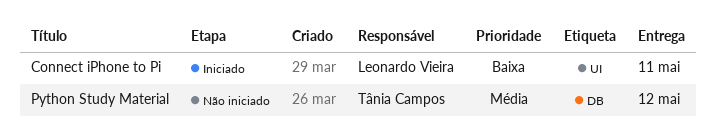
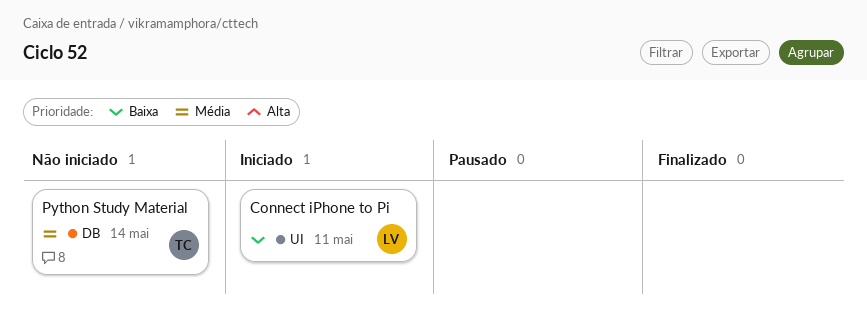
Python Study Material, due: May 12 -> May 14

